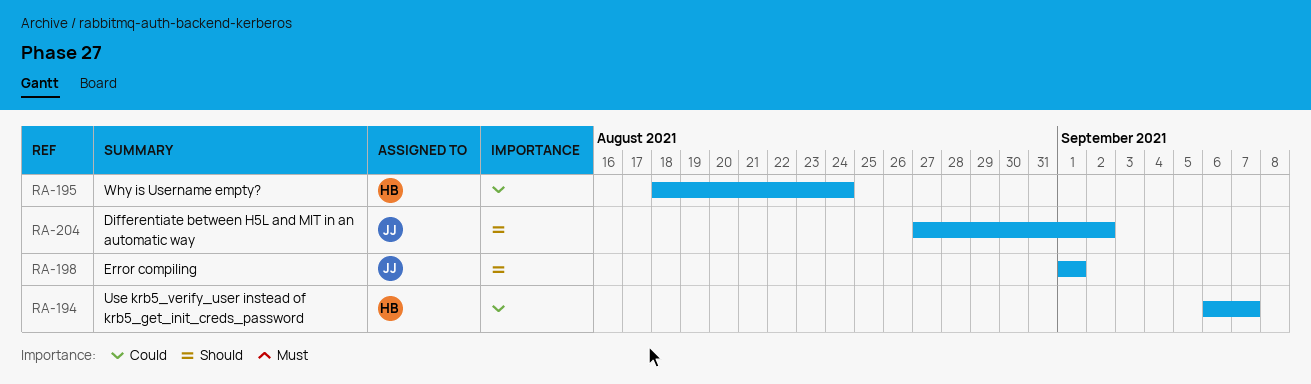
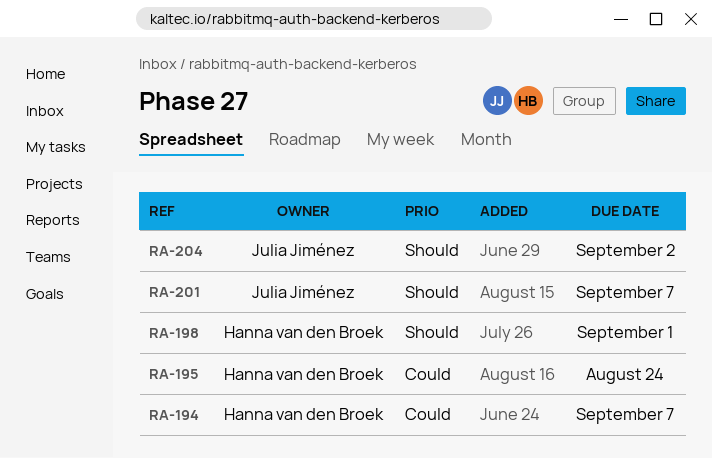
RA-198, owner: Julia Jiménez -> Hanna van den Broek
RA-201: none -> present

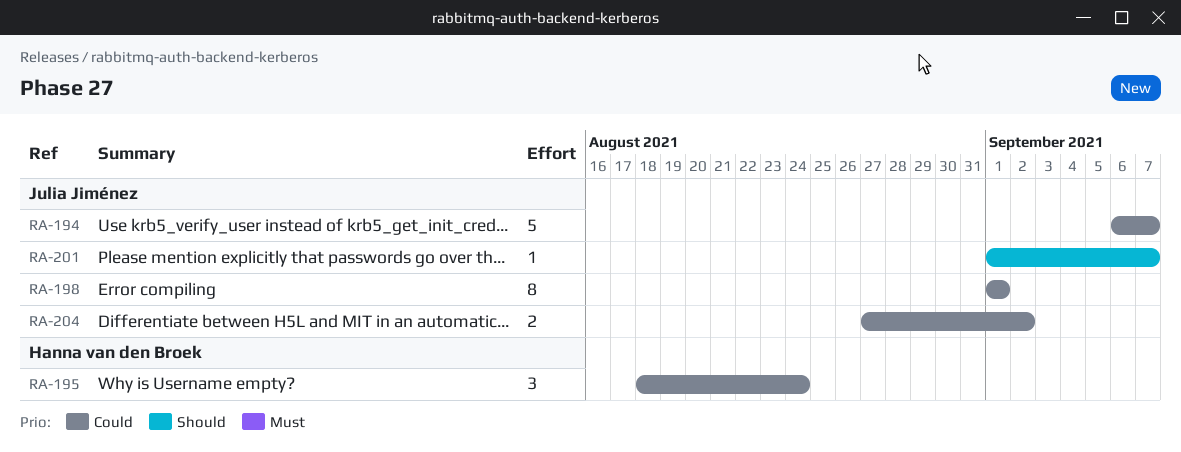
RA-194, owner: Hanna van den Broek -> Julia Jiménez
RA-198, owner: Hanna van den Broek -> Julia Jiménez
RA-198, priority: Should -> Could
RA-204, priority: Should -> Could

